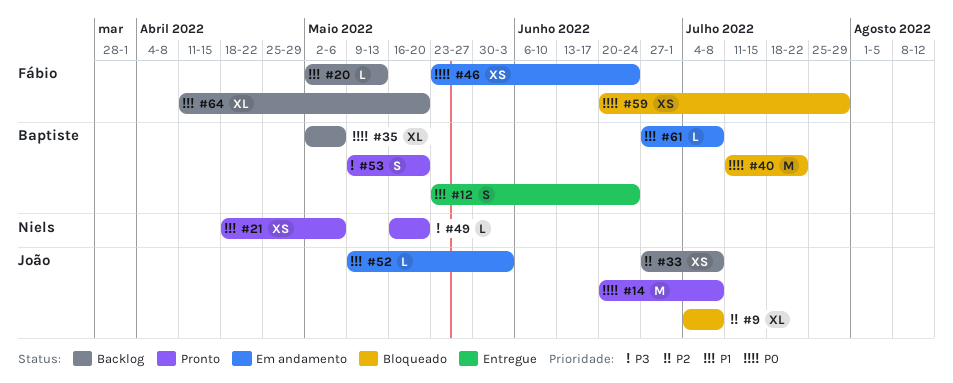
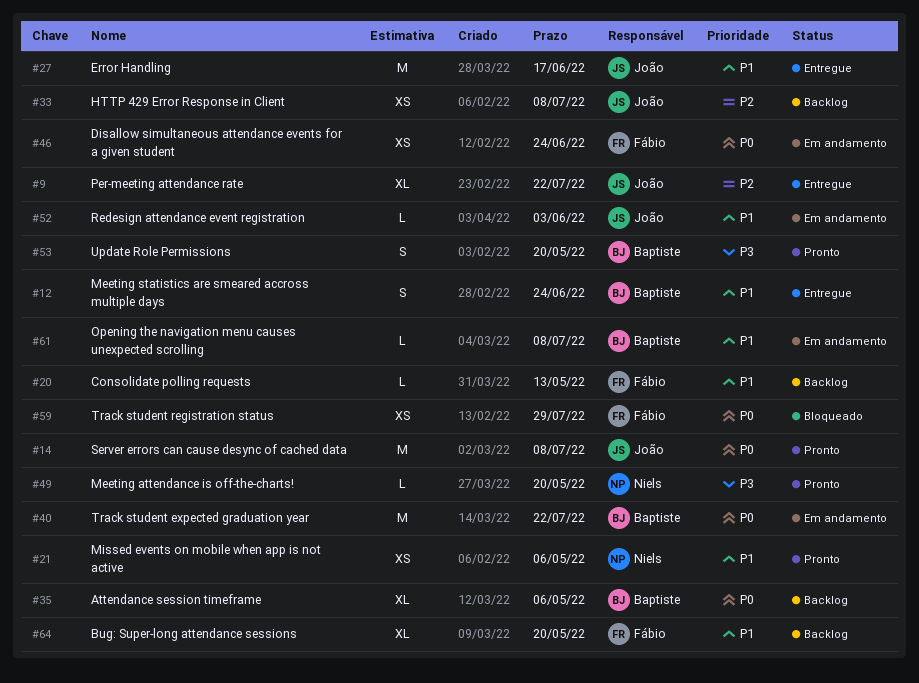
#9, status: Bloqueado -> Entregue
#9, due: Jul 8 -> Jul 22
#27: none -> present
#40, status: Bloqueado -> Em andamento

